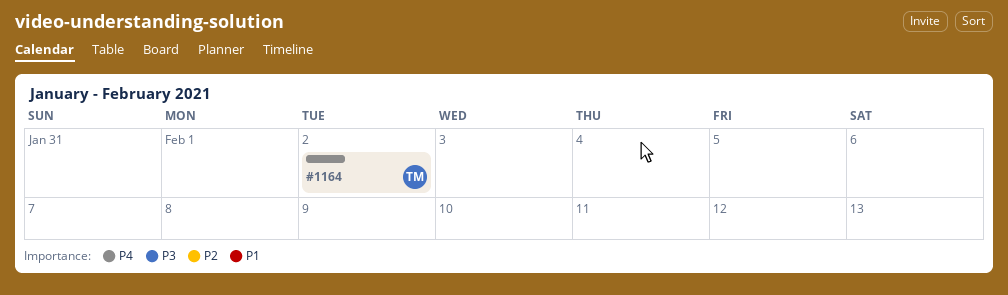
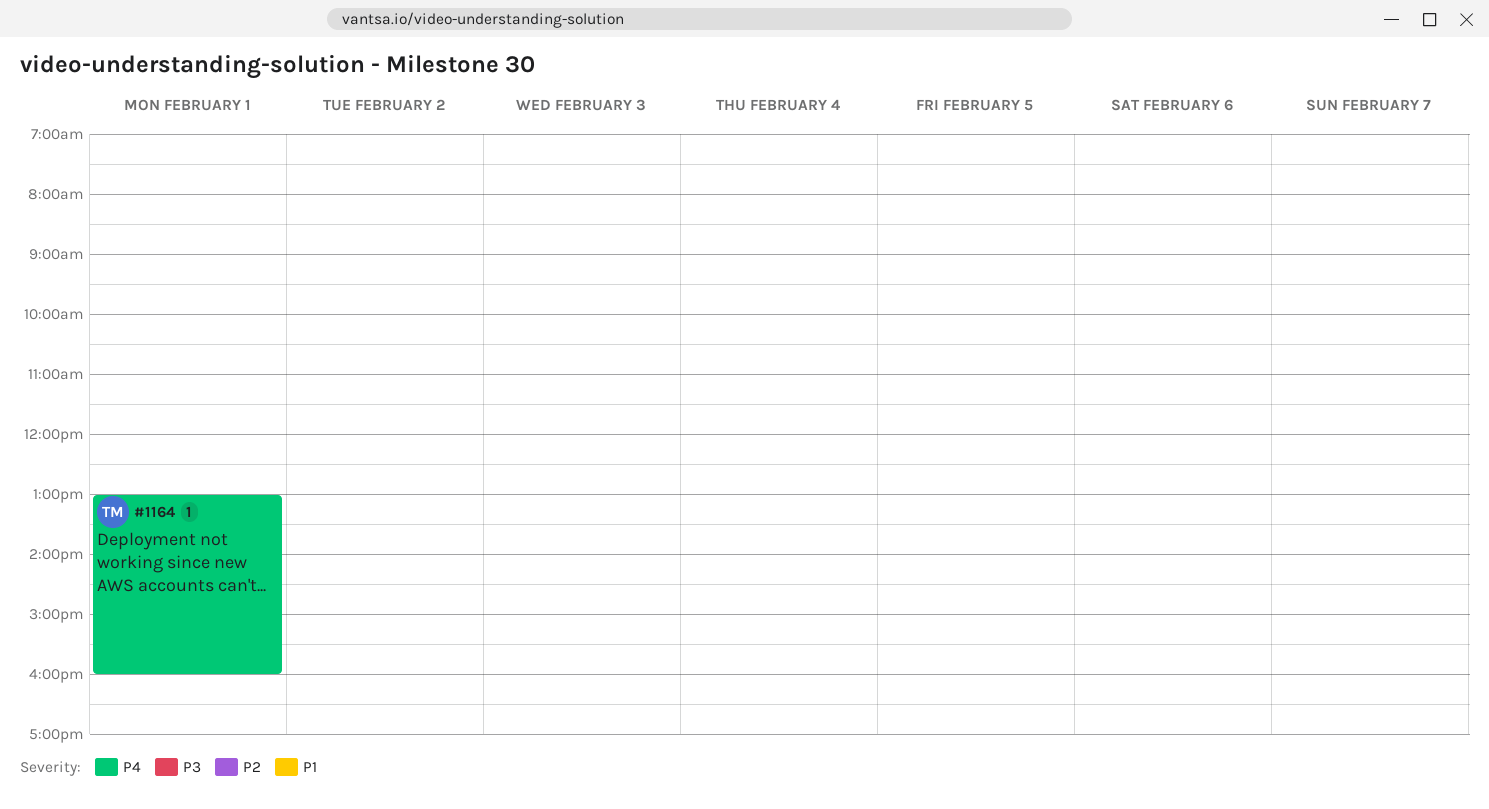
#1164, day: Feb 2 -> Feb 1

